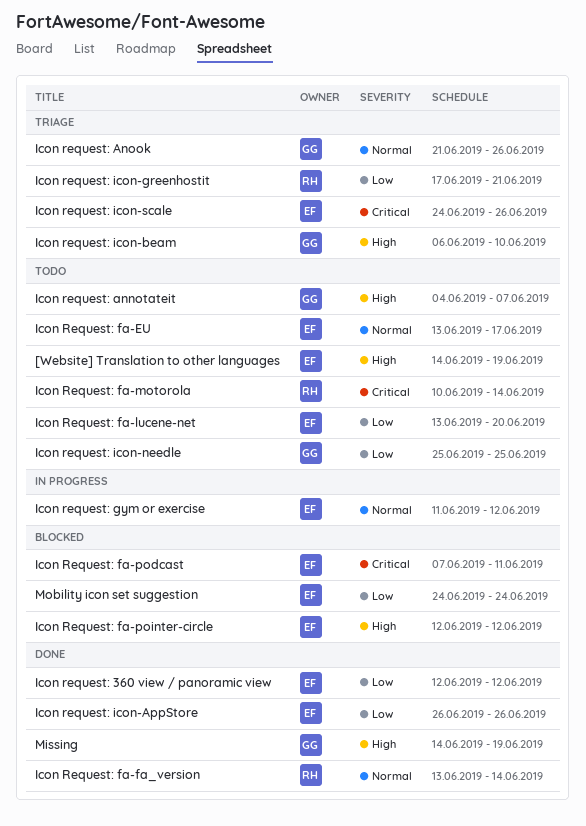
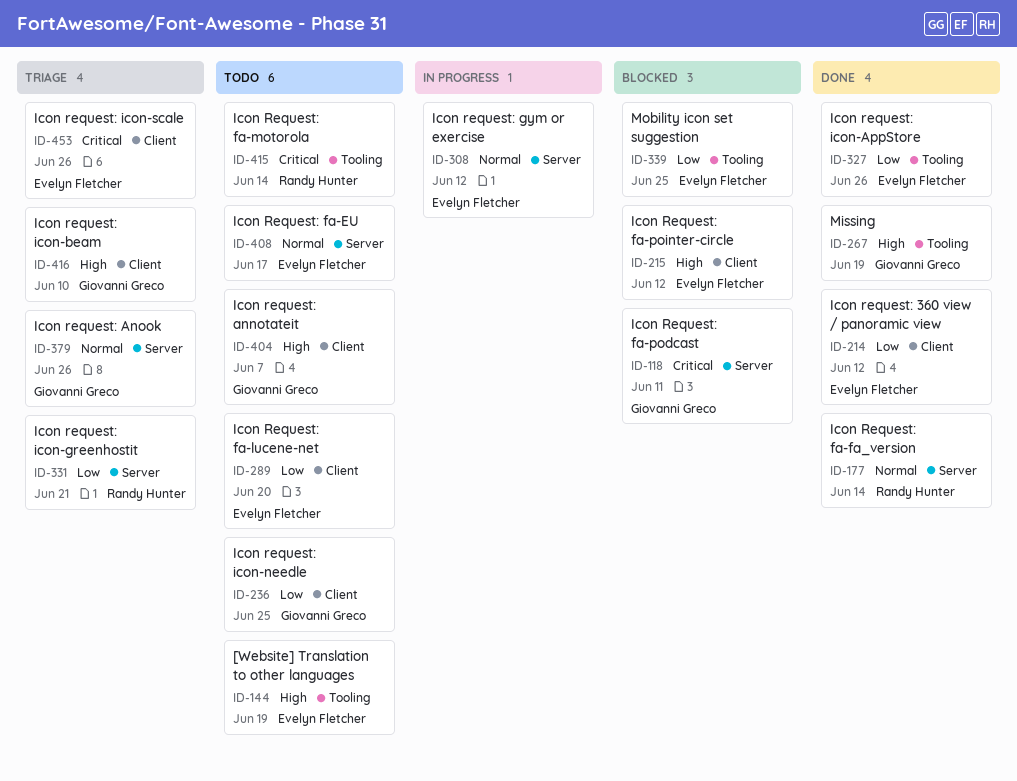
Icon Request: fa-podcast, owner: Evelyn Fletcher -> Giovanni Greco
Mobility icon set suggestion, due: Jun 24 -> Jun 25

